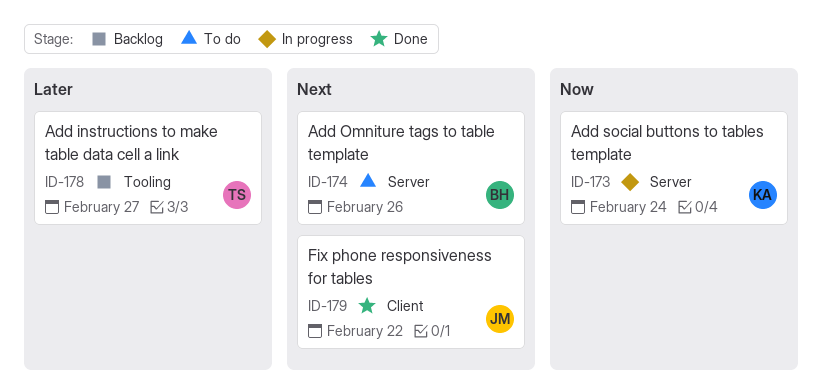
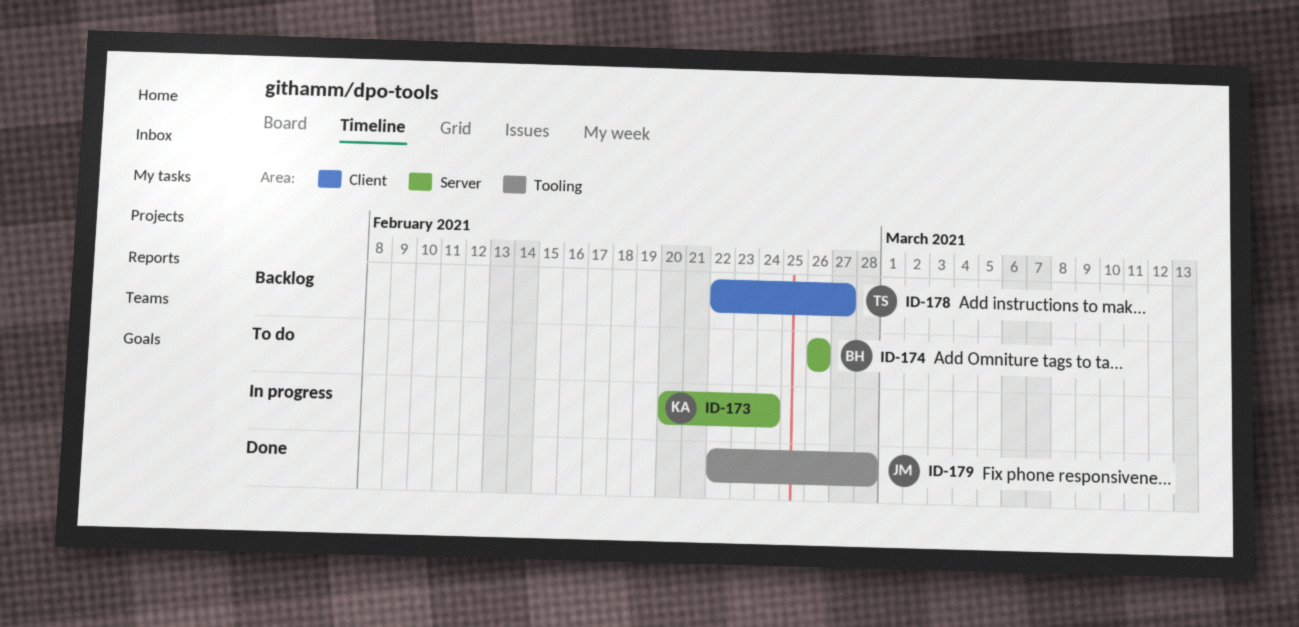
ID-178, label: Tooling -> Client
ID-179, label: Client -> Tooling
ID-179, due: Feb 22 -> Feb 28

